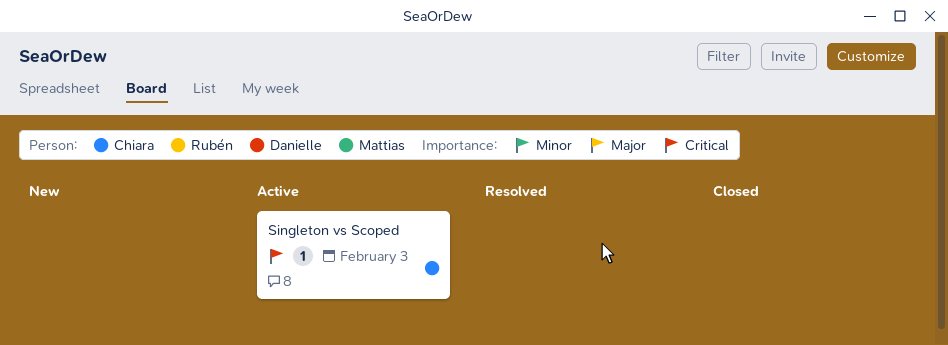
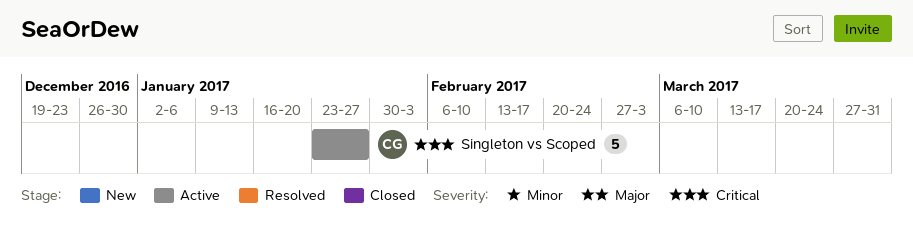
Singleton vs Scoped, estimate: 1 -> 5
Singleton vs Scoped, due: Feb 3 -> Jan 27

